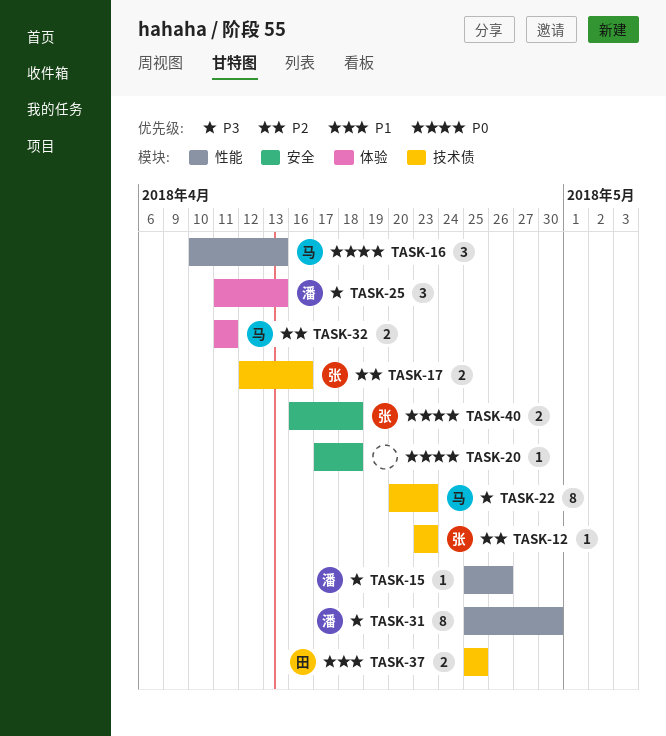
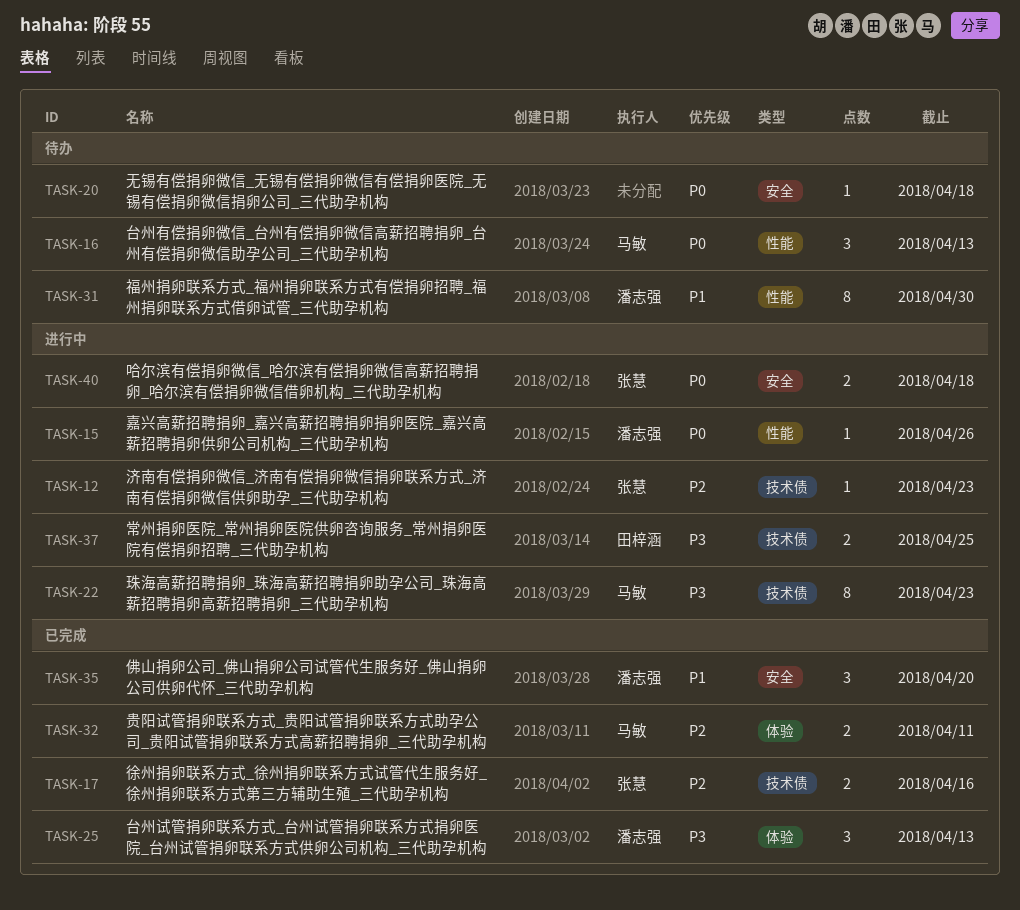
TASK-15, priority: P3 -> P0
TASK-31, priority: P3 -> P1
TASK-35: none -> present
TASK-37, priority: P1 -> P3

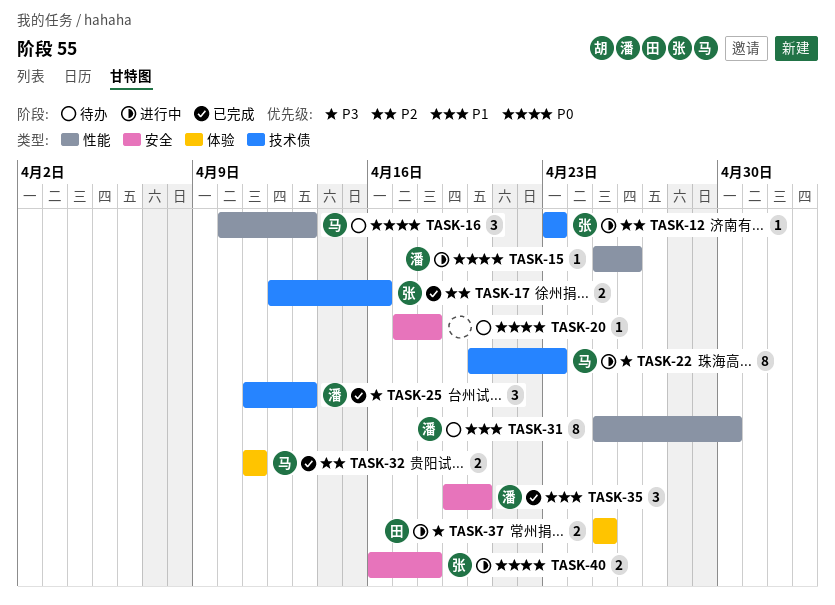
TASK-25, label: 体验 -> 技术债
TASK-37, label: 技术债 -> 体验

